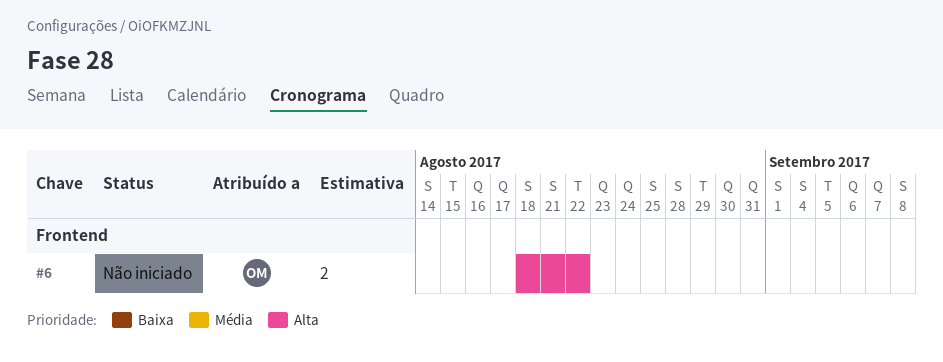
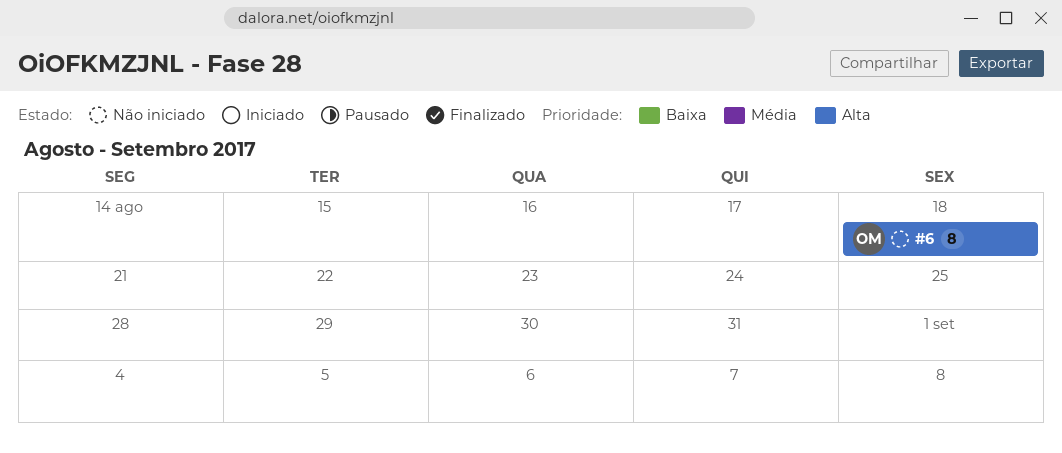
#6, estimate: 2 -> 8
#6, due: Aug 22 -> Aug 18

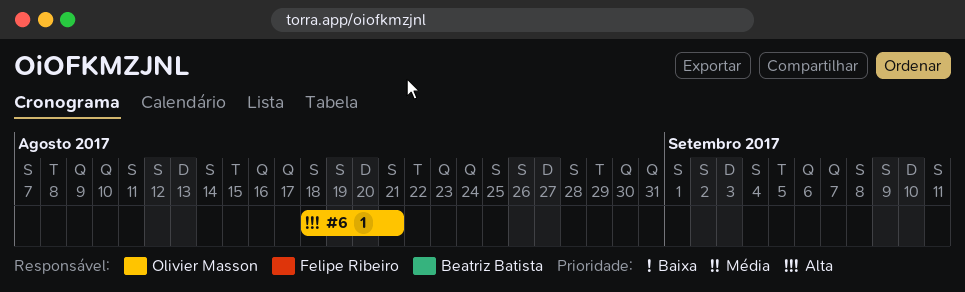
#6, estimate: 8 -> 1
#6, due: Aug 18 -> Aug 21

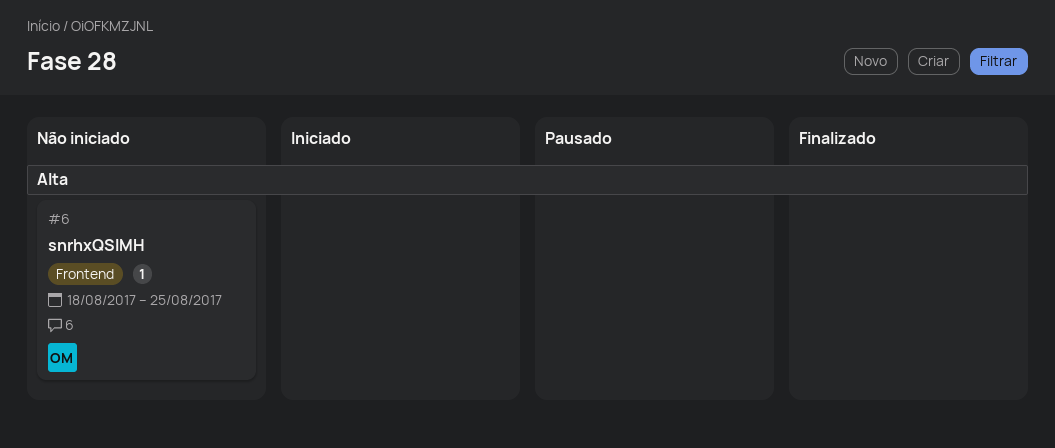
#6, due: Aug 21 -> Aug 25

